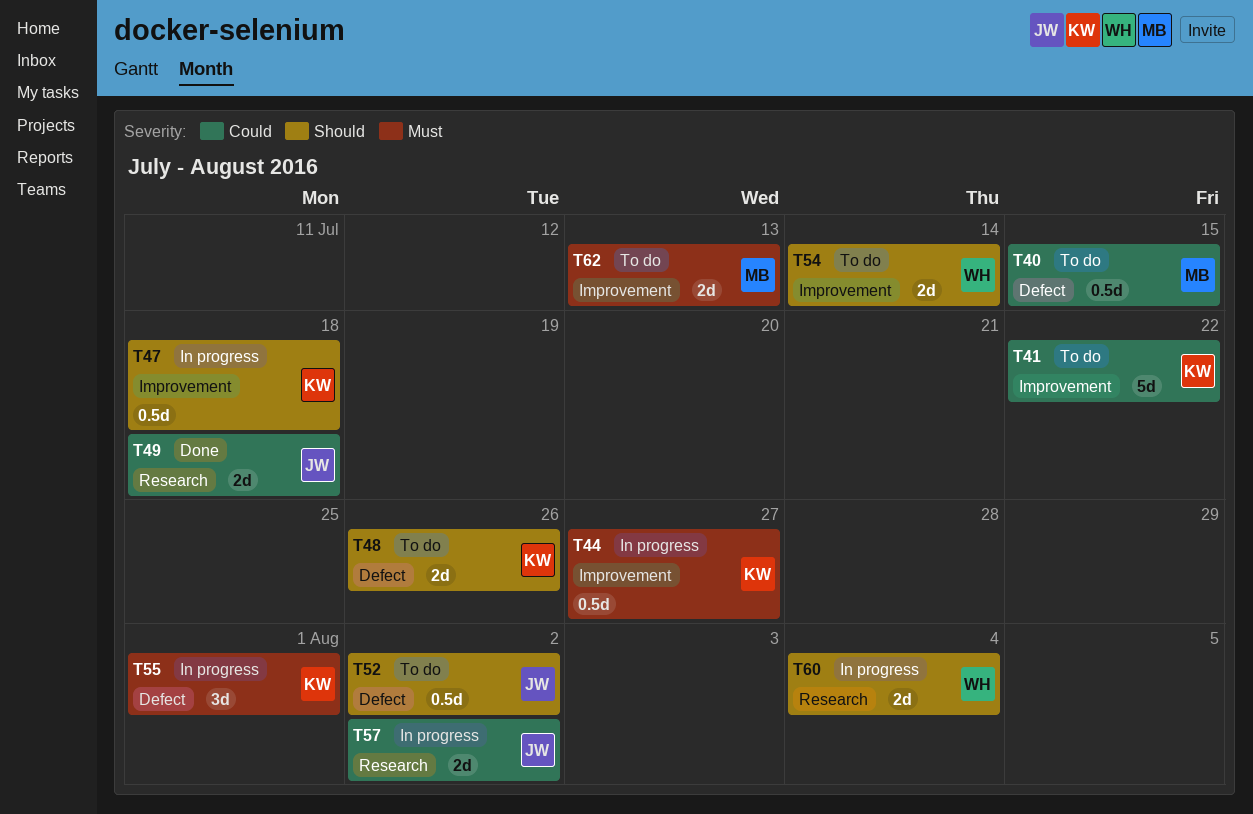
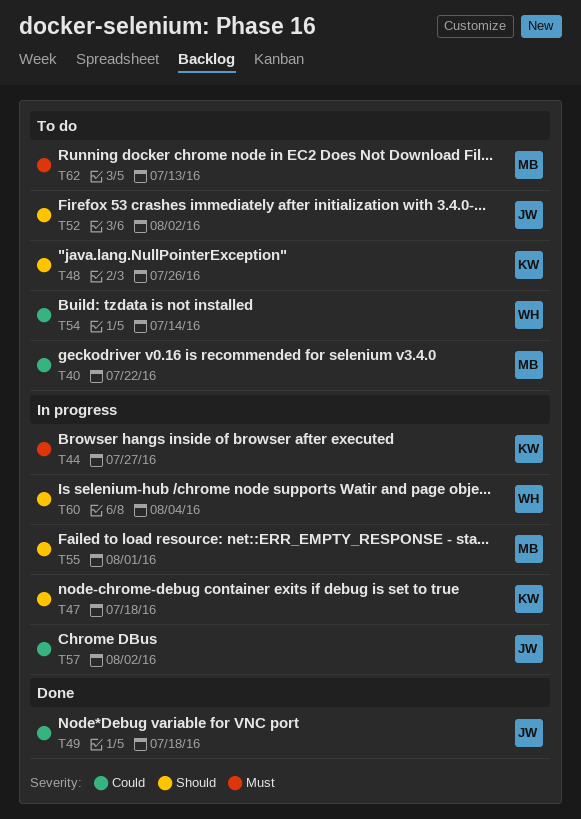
T40, due: Jul 15 -> Jul 22
T41: present -> none
T54, priority: Should -> Could
T55, owner: KW -> MB
T55, priority: Must -> Should

